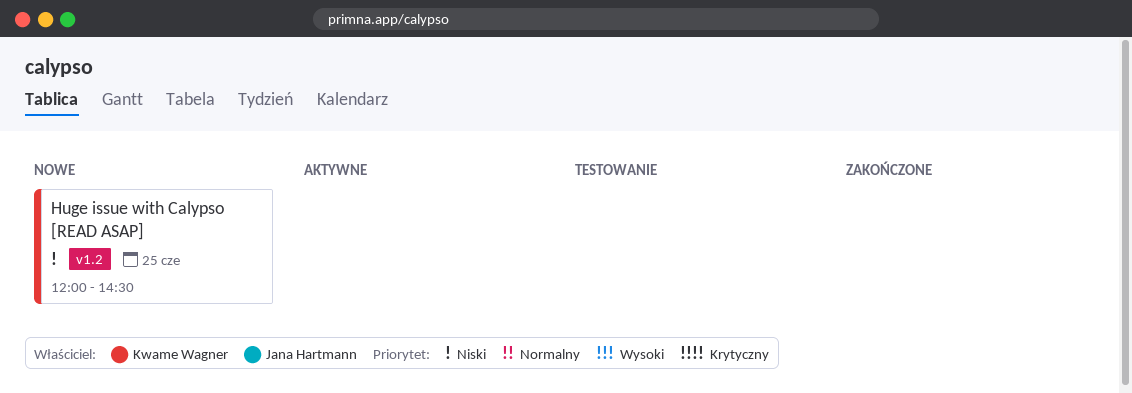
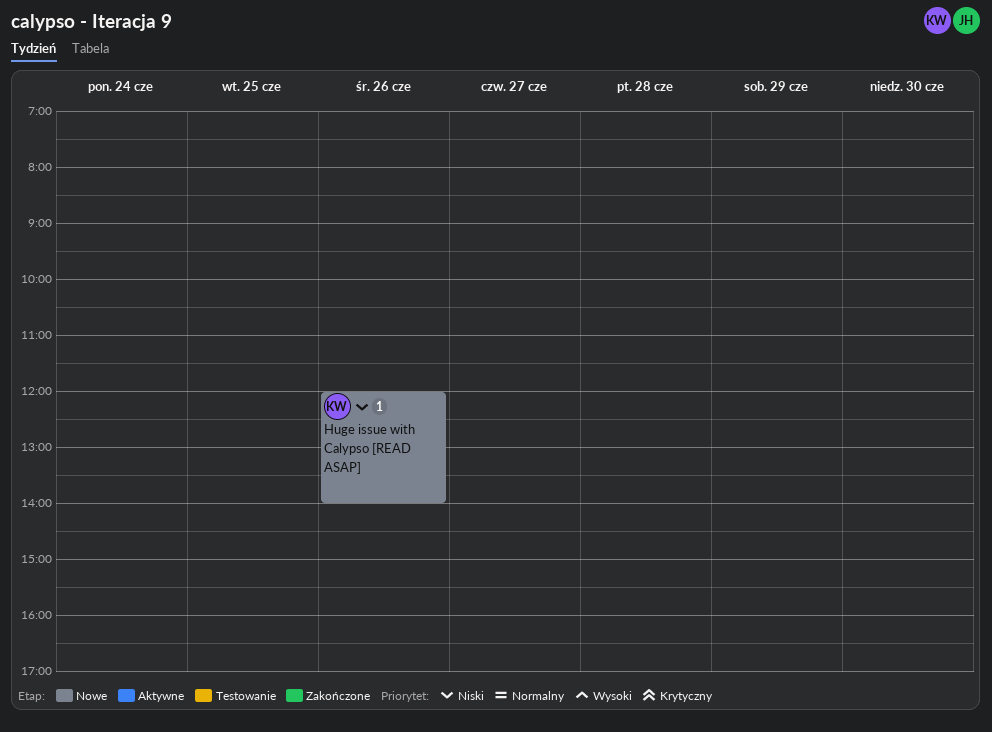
Huge issue with Calypso [READ ASAP], day: Jun 25 -> Jun 26
Huge issue with Calypso [READ ASAP], ends: 14:30 -> 14:00

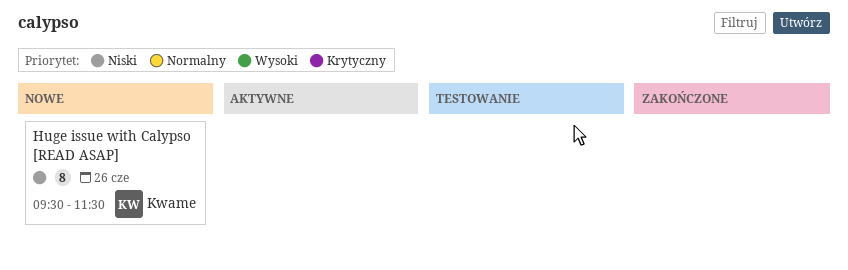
Huge issue with Calypso [READ ASAP], estimate: 1 -> 8
Huge issue with Calypso [READ ASAP], begins: 12:00 -> 09:30
Huge issue with Calypso [READ ASAP], ends: 14:00 -> 11:30

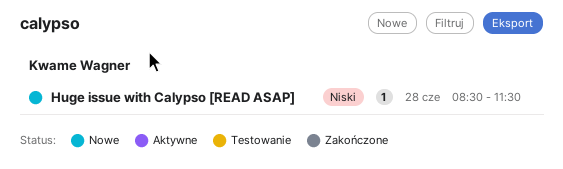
Huge issue with Calypso [READ ASAP], estimate: 8 -> 1
Huge issue with Calypso [READ ASAP], day: Jun 26 -> Jun 28
Huge issue with Calypso [READ ASAP], begins: 09:30 -> 08:30

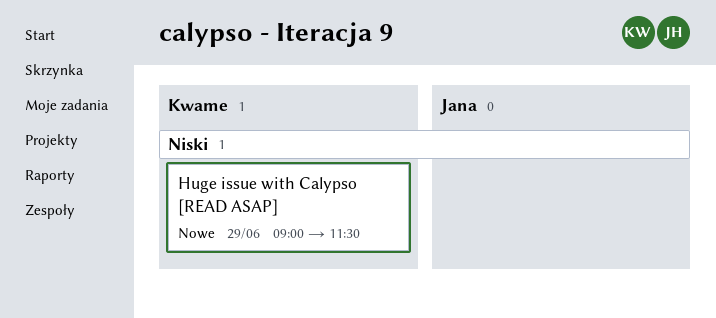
Huge issue with Calypso [READ ASAP], day: Jun 28 -> Jun 29
Huge issue with Calypso [READ ASAP], begins: 08:30 -> 09:00

